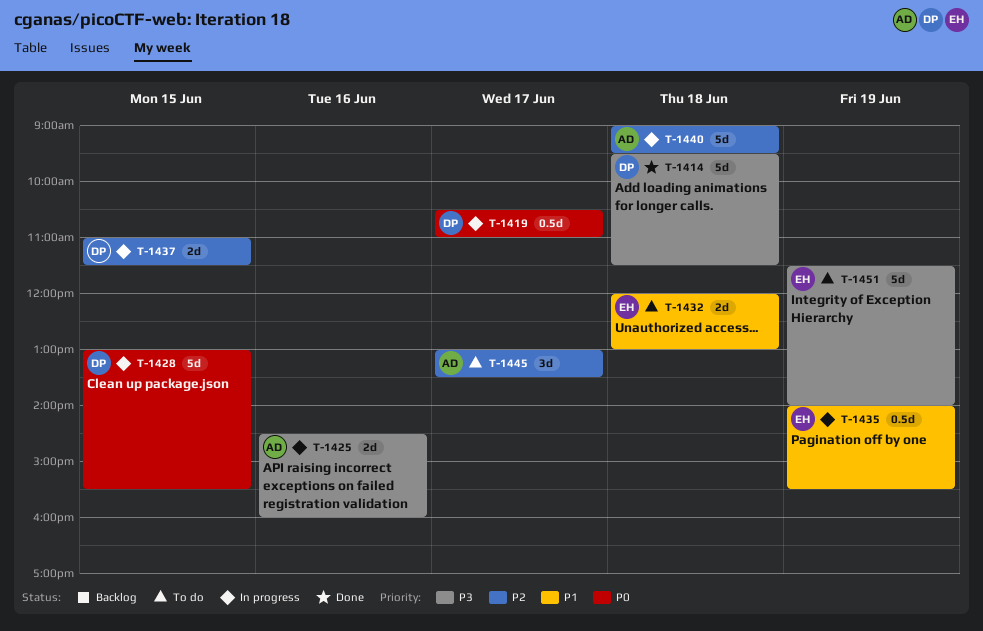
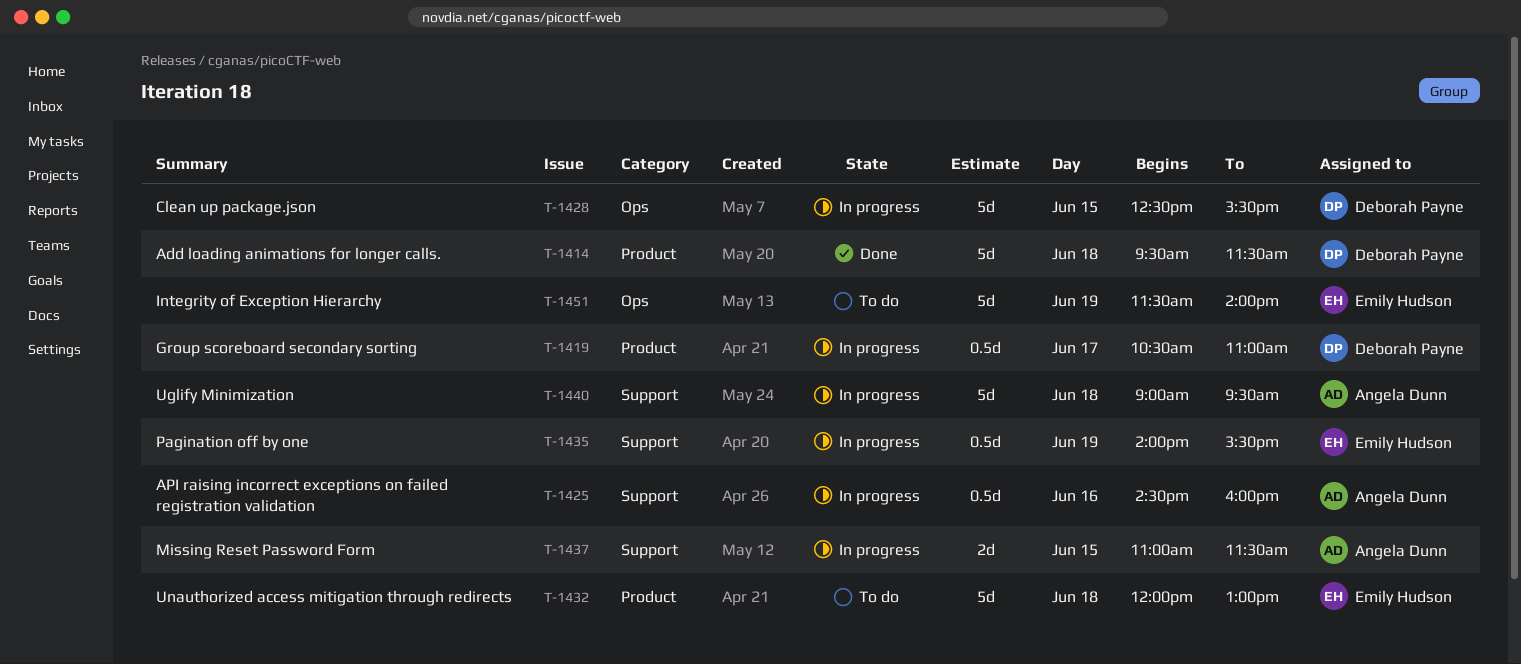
T-1425, estimate: 2d -> 0.5d
T-1428, begins: 13:00 -> 12:30
T-1432, estimate: 2d -> 5d
T-1437, owner: Deborah Payne -> Angela Dunn
T-1445: present -> none

